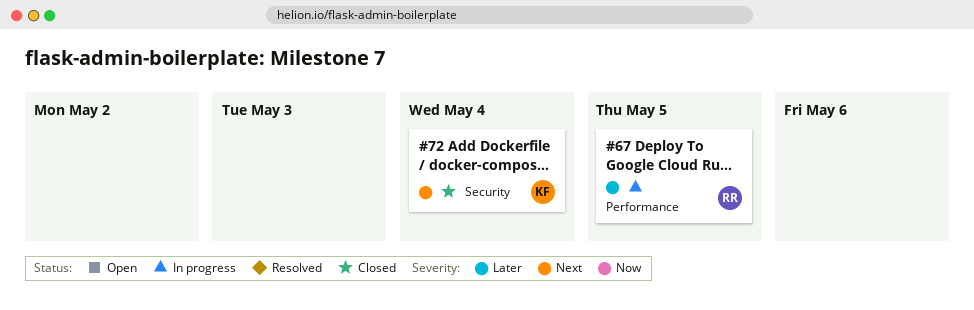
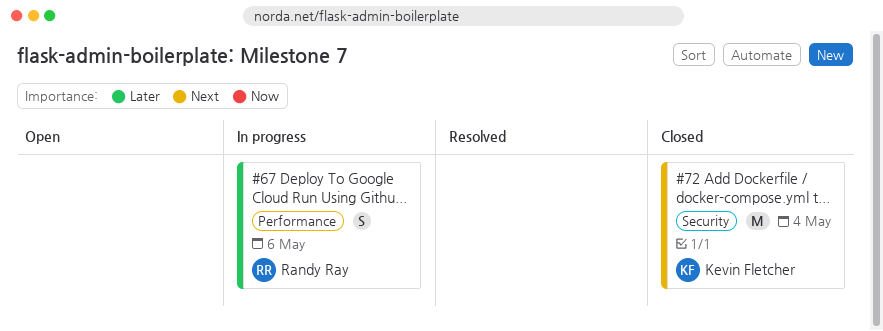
#67, due: May 5 -> May 6

